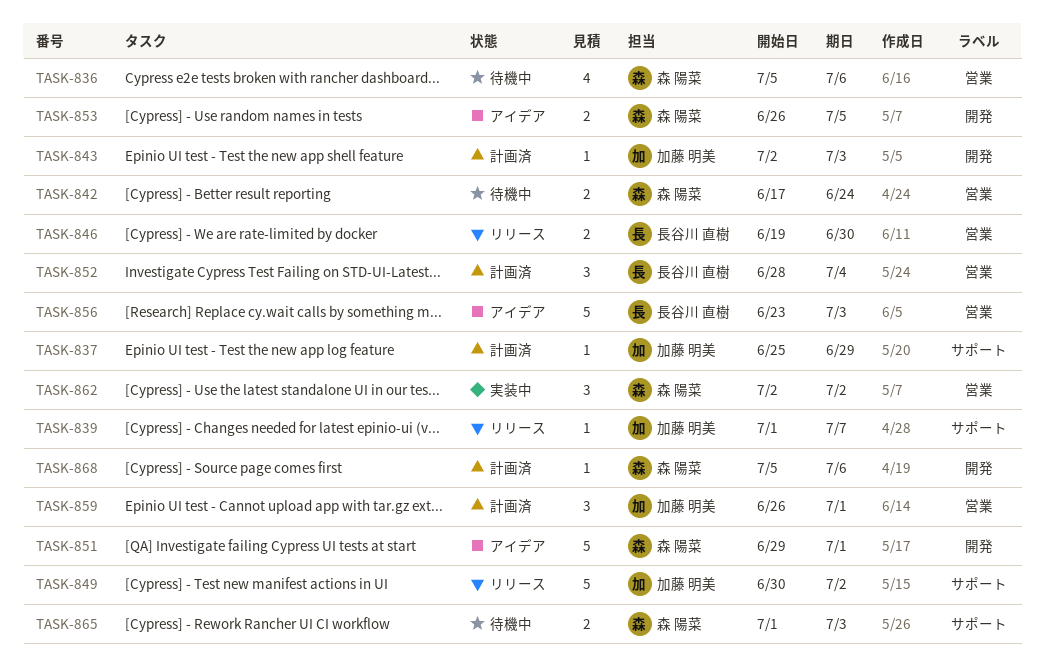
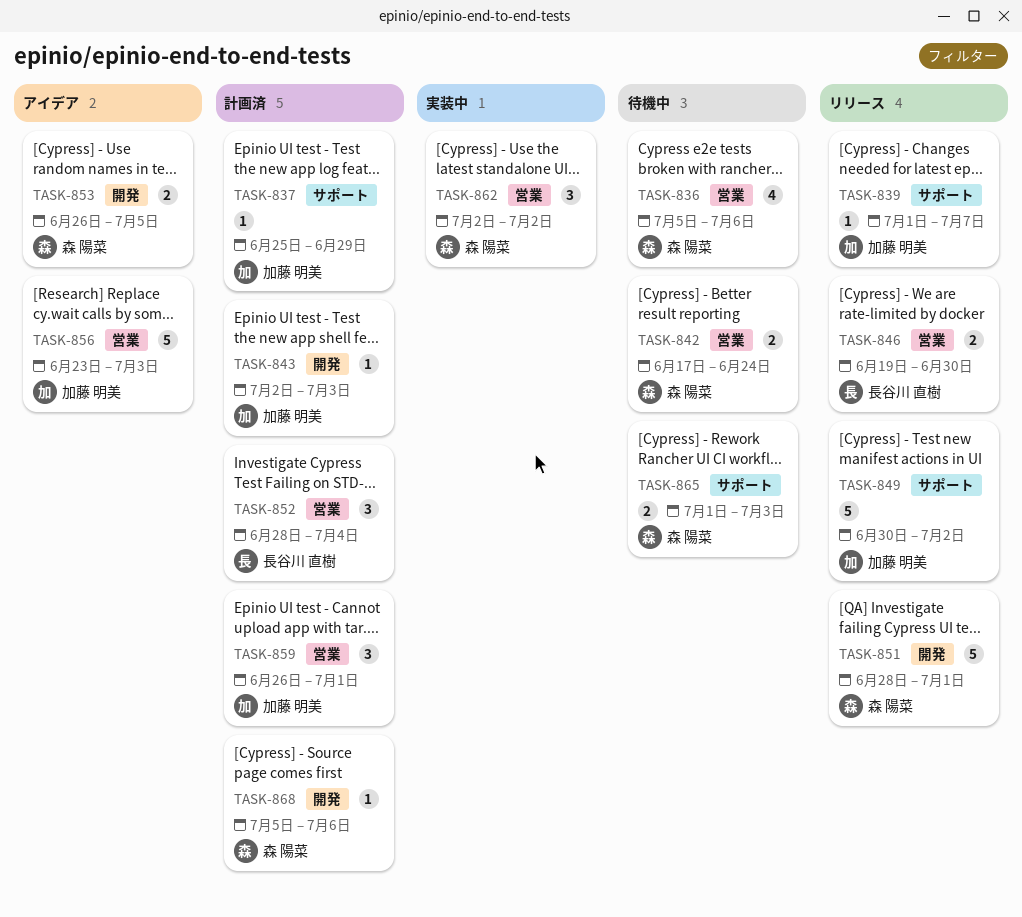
TASK-851, status: アイデア -> リリース
TASK-851, start: Jun 29 -> Jun 28
TASK-856, owner: 長谷川 直樹 -> 加藤 明美

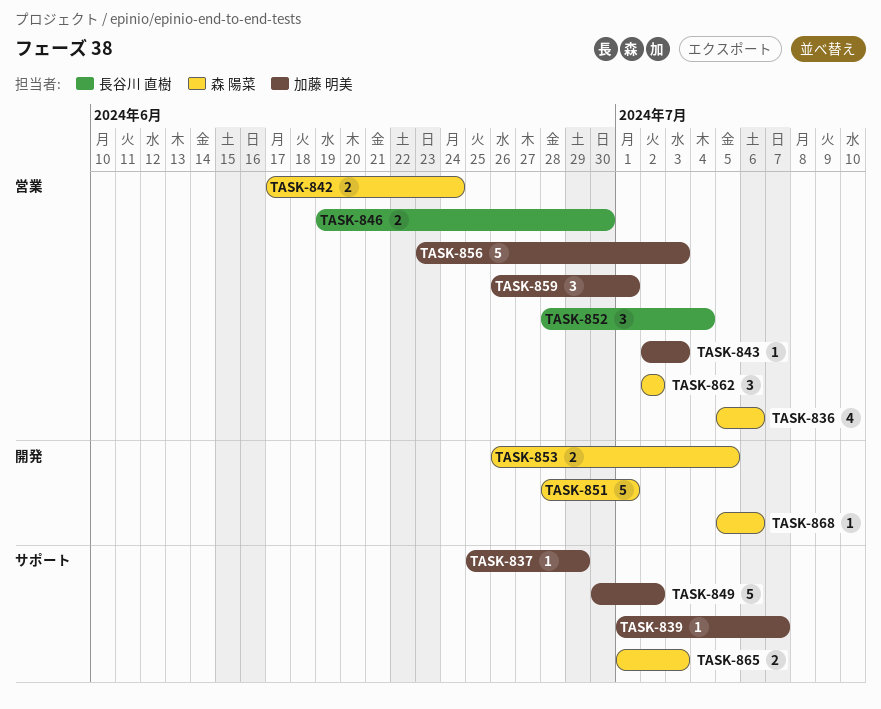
TASK-843, label: 開発 -> 営業

